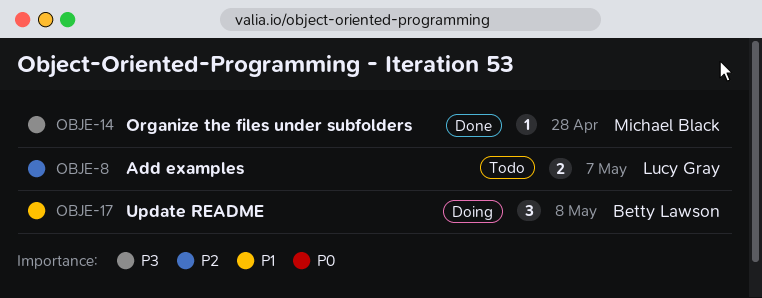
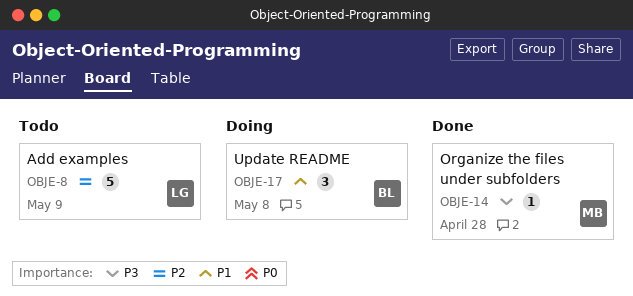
OBJE-8, estimate: 2 -> 5
OBJE-8, due: May 7 -> May 9

